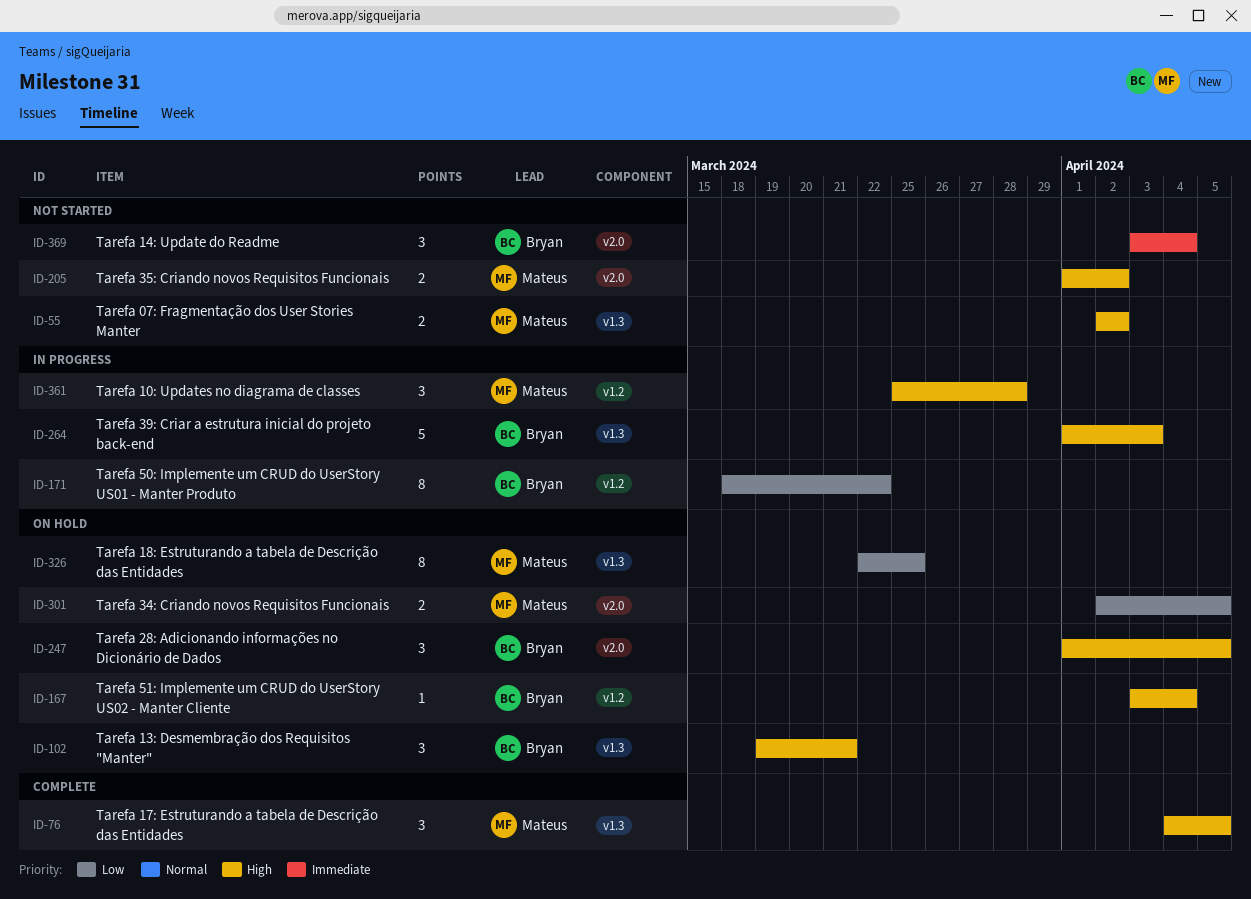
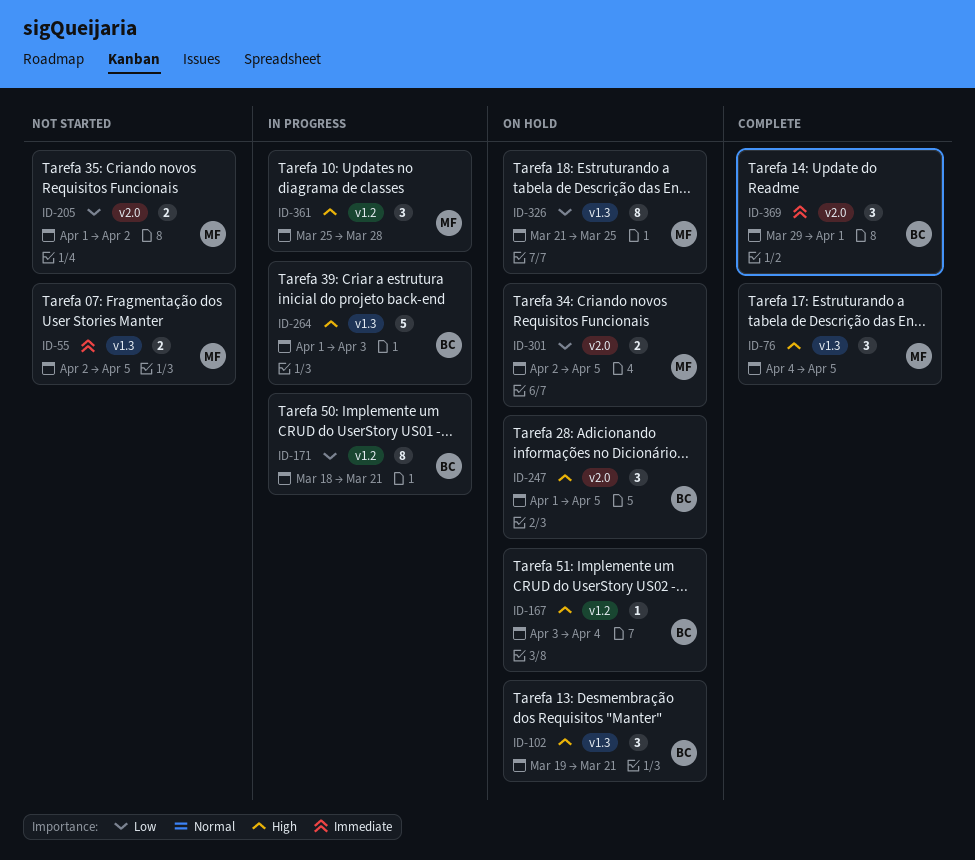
ID-55, priority: High -> Immediate
ID-55, due: Apr 2 -> Apr 5
ID-171, due: Mar 22 -> Mar 21
ID-205, priority: High -> Low
ID-326, start: Mar 22 -> Mar 21
ID-369, status: Not started -> Complete
ID-369, start: Apr 3 -> Mar 29
ID-369, due: Apr 4 -> Apr 1

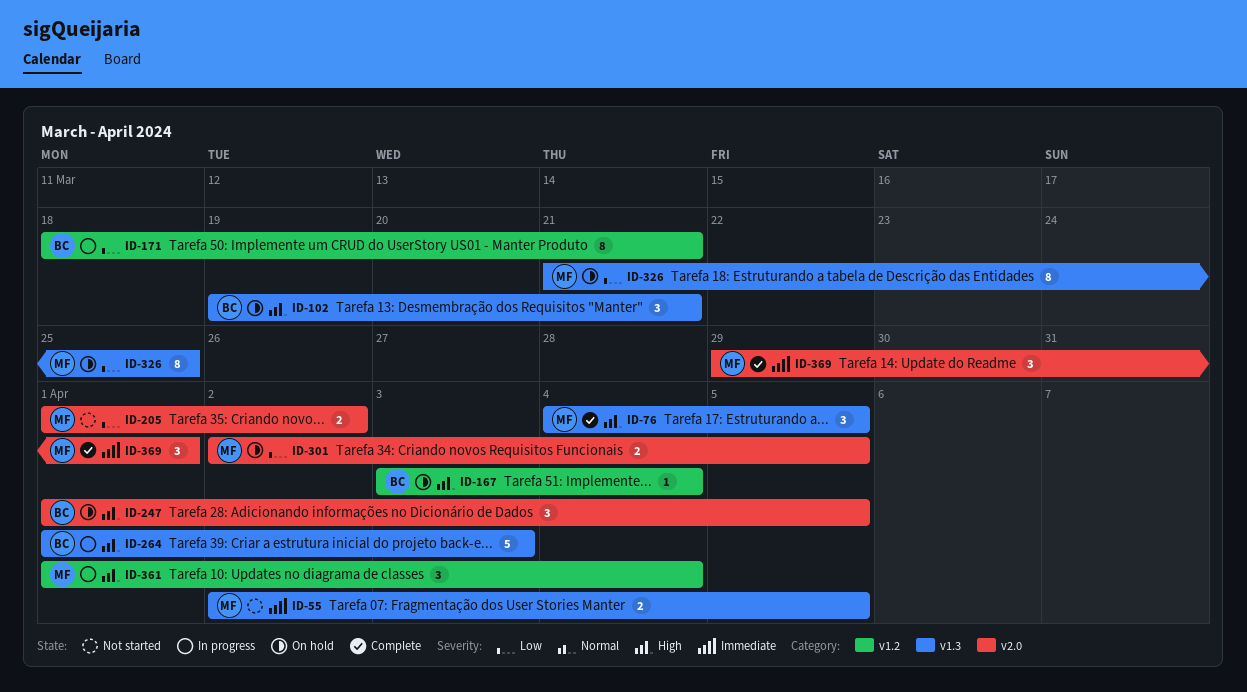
ID-361, start: Mar 25 -> Apr 1
ID-361, due: Mar 28 -> Apr 4
ID-369, owner: BC -> MF

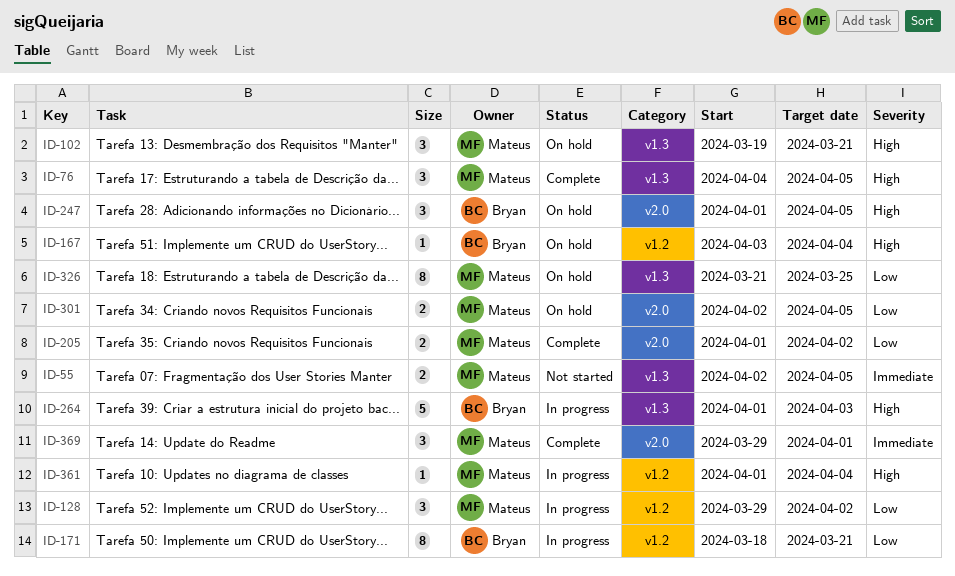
ID-102, owner: Bryan -> Mateus
ID-128: none -> present
ID-205, status: Not started -> Complete
ID-361, estimate: 3 -> 1

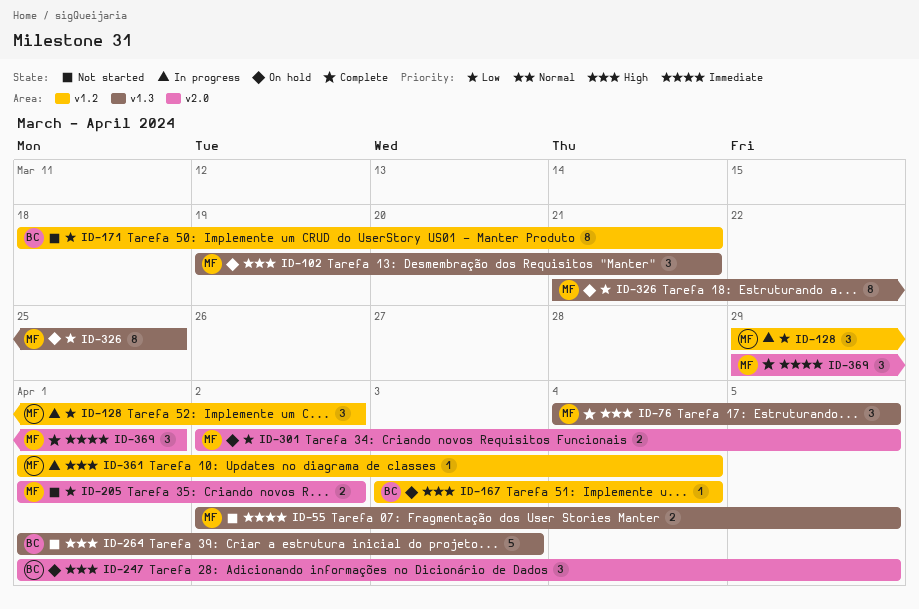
ID-171, status: In progress -> Not started
ID-205, status: Complete -> Not started
ID-264, status: In progress -> Not started

